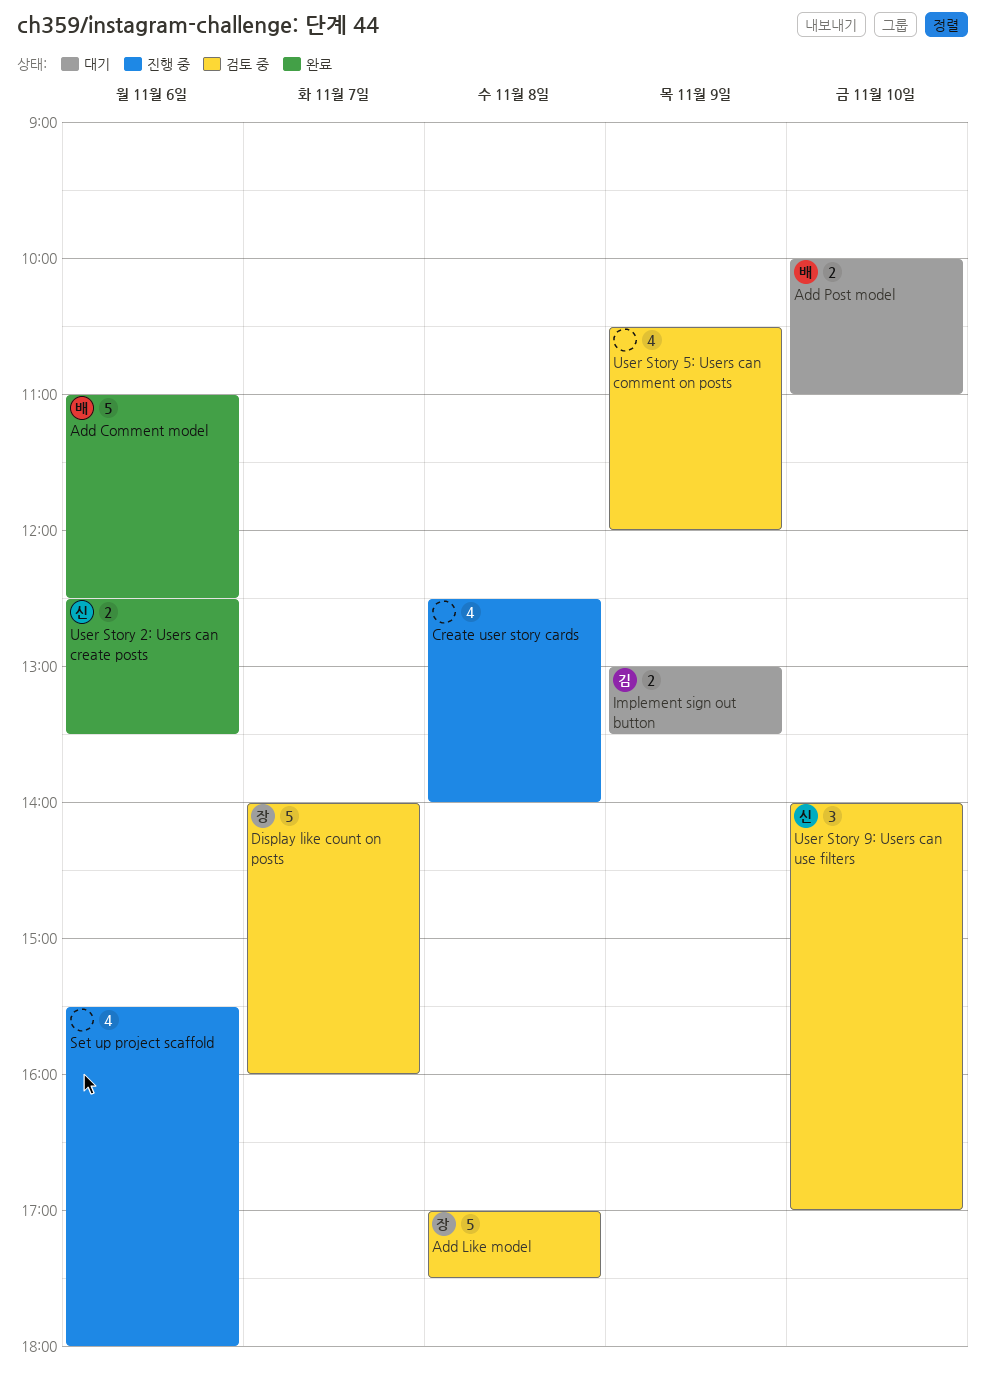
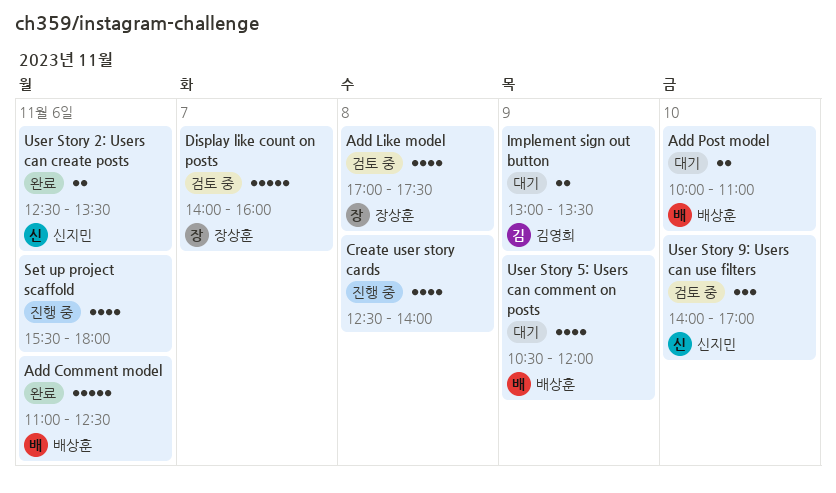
Add Like model, estimate: 5 -> 4
User Story 5: Users can comment on posts, status: 검토 중 -> 대기
User Story 5: Users can comment on posts, owner: none -> 배상훈

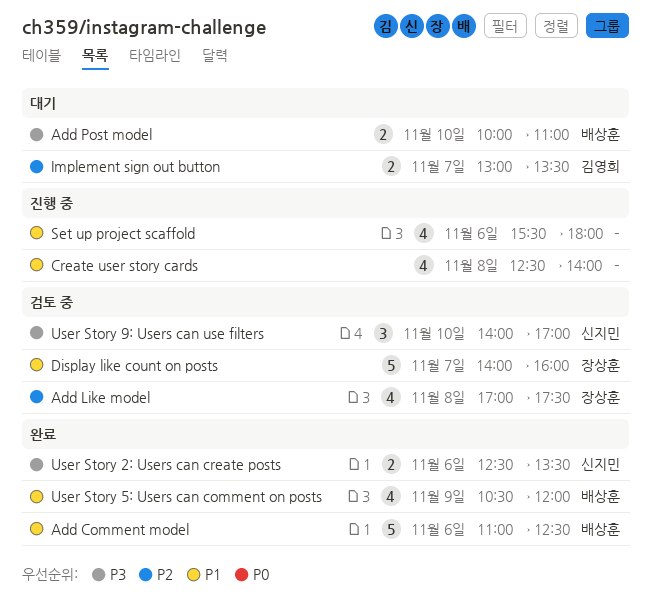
Implement sign out button, day: Nov 9 -> Nov 7
User Story 5: Users can comment on posts, status: 대기 -> 완료

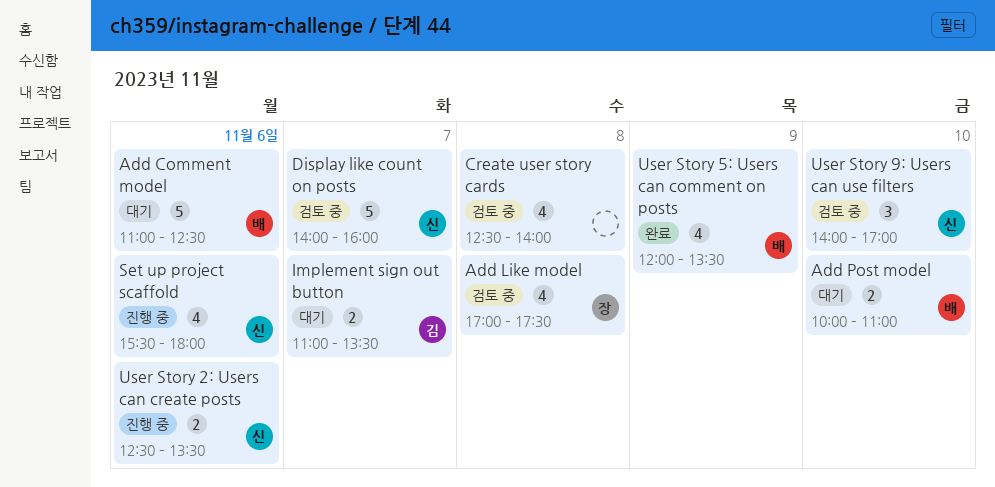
Add Comment model, status: 완료 -> 대기
Create user story cards, status: 진행 중 -> 검토 중
Display like count on posts, owner: 장상훈 -> 신지민
Implement sign out button, begins: 13:00 -> 11:00
Set up project scaffold, owner: none -> 신지민
User Story 2: Users can create posts, status: 완료 -> 진행 중
User Story 5: Users can comment on posts, begins: 10:30 -> 12:00
User Story 5: Users can comment on posts, ends: 12:00 -> 13:30

